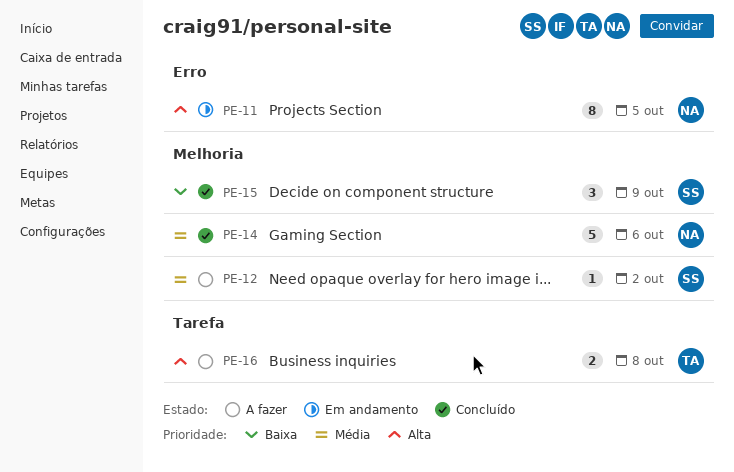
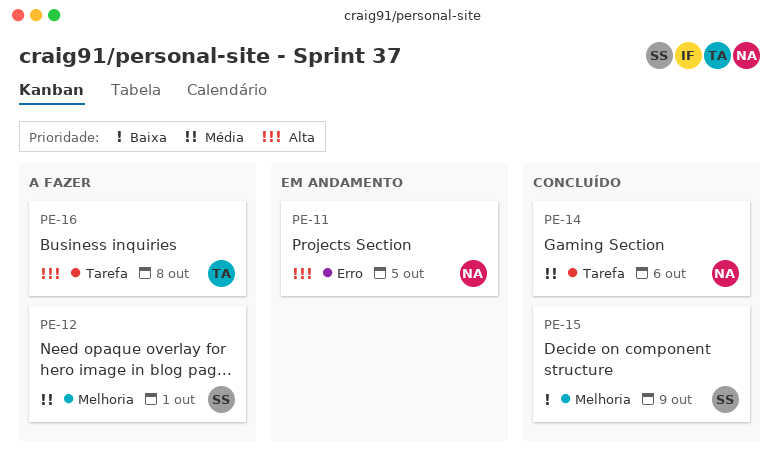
PE-12, due: Oct 2 -> Oct 1
PE-14, label: Melhoria -> Tarefa

